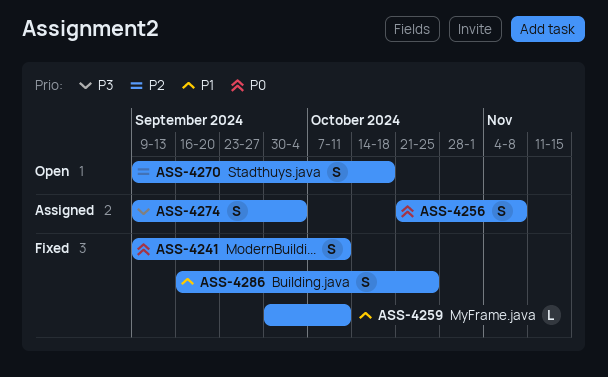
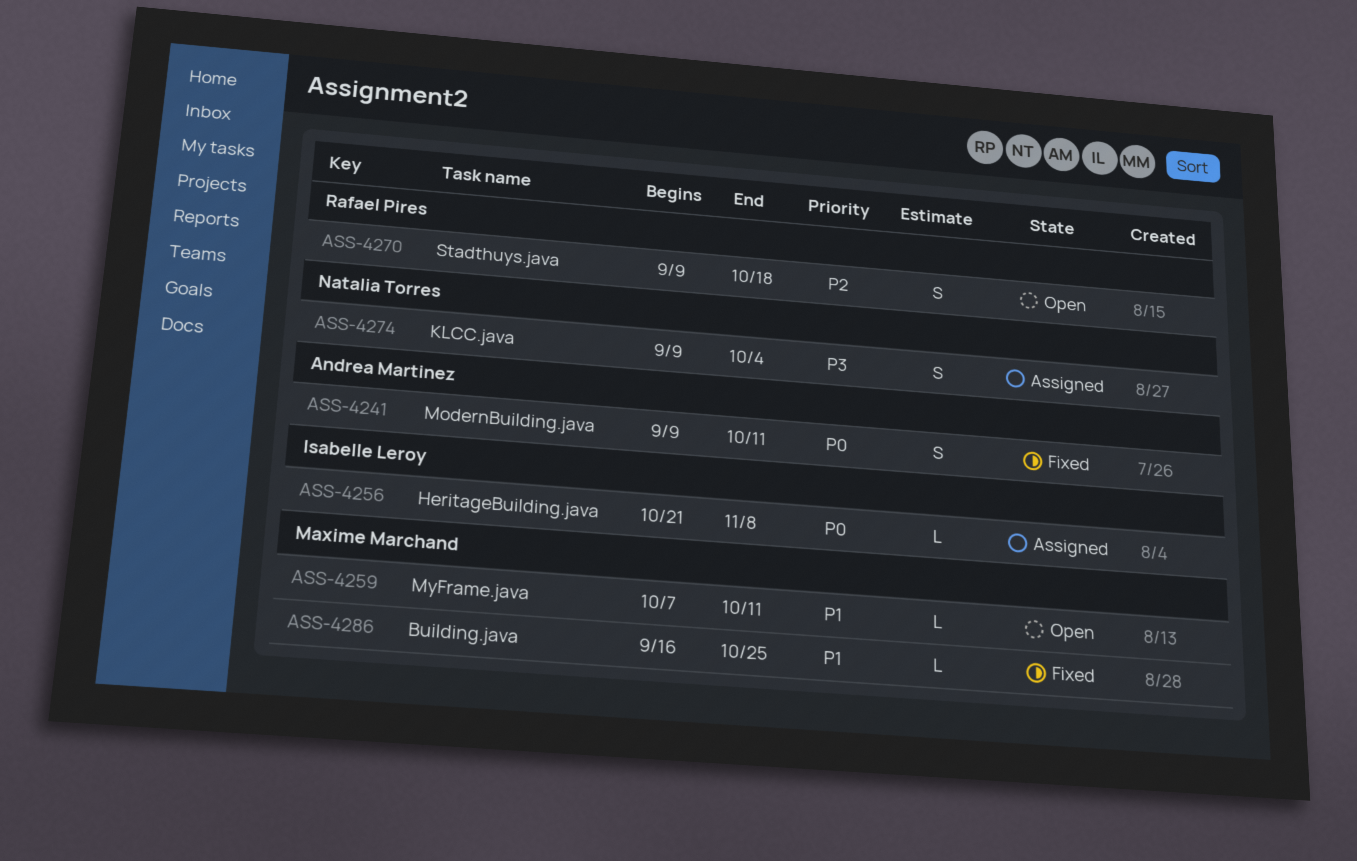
ASS-4256, estimate: S -> L
ASS-4259, status: Fixed -> Open
ASS-4259, start: Sep 30 -> Oct 7
ASS-4286, estimate: S -> L

